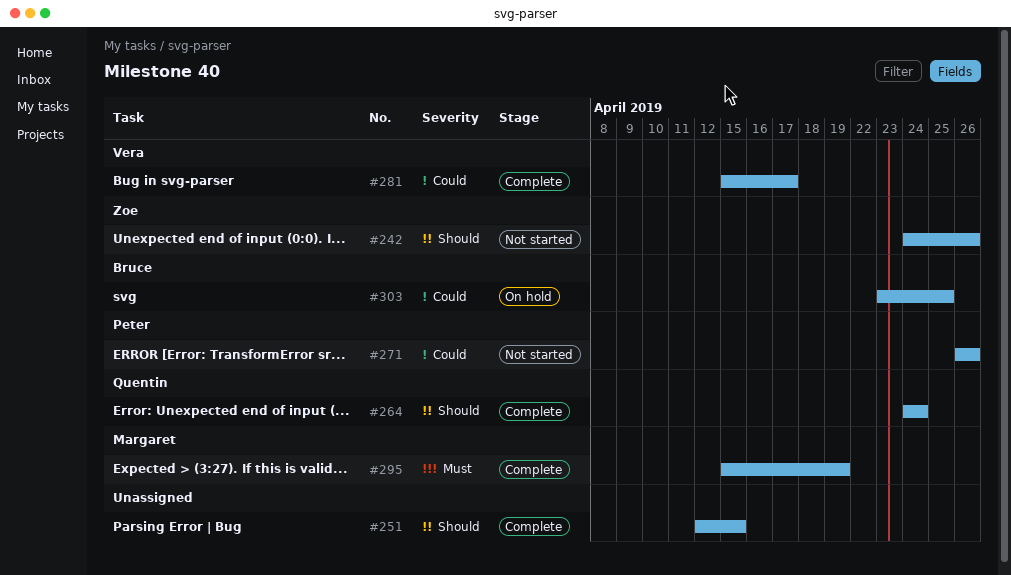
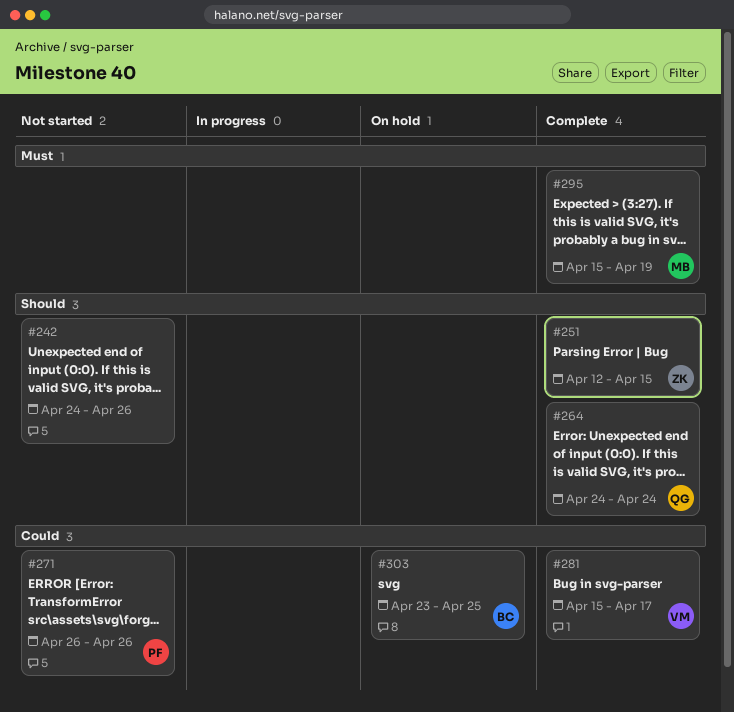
#242, owner: Zoe -> none
#251, owner: none -> Zoe

